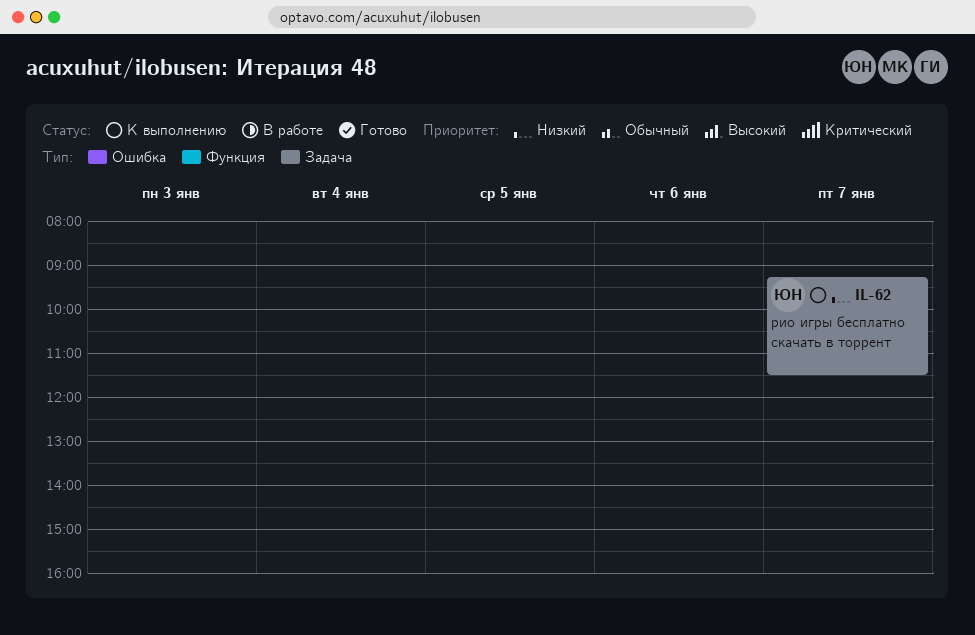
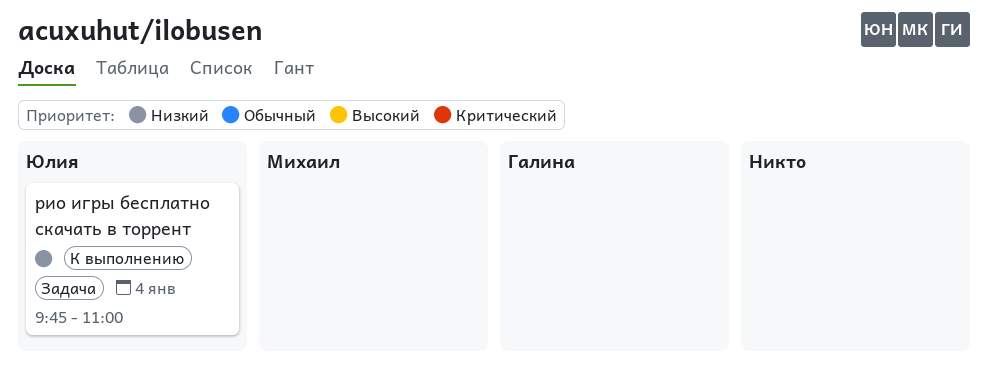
рио игры бесплатно скачать в торрент, day: Jan 7 -> Jan 4
рио игры бесплатно скачать в торрент, begins: 09:15 -> 09:45
рио игры бесплатно скачать в торрент, ends: 11:30 -> 11:00

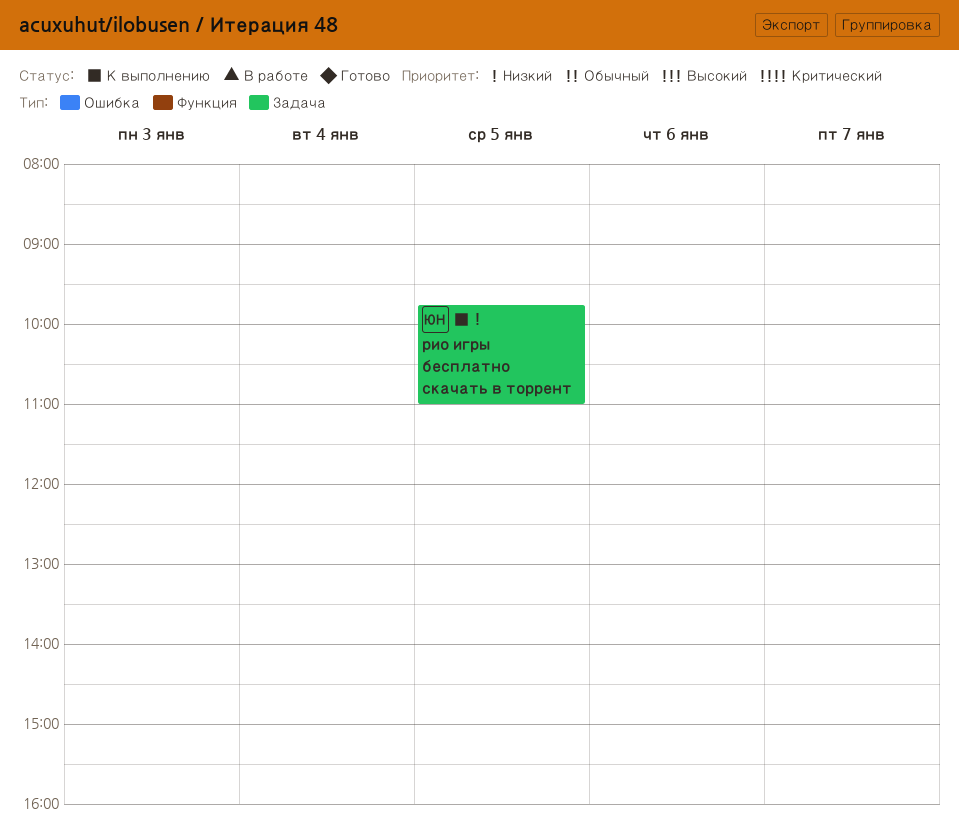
рио игры бесплатно скачать в торрент, day: Jan 4 -> Jan 5

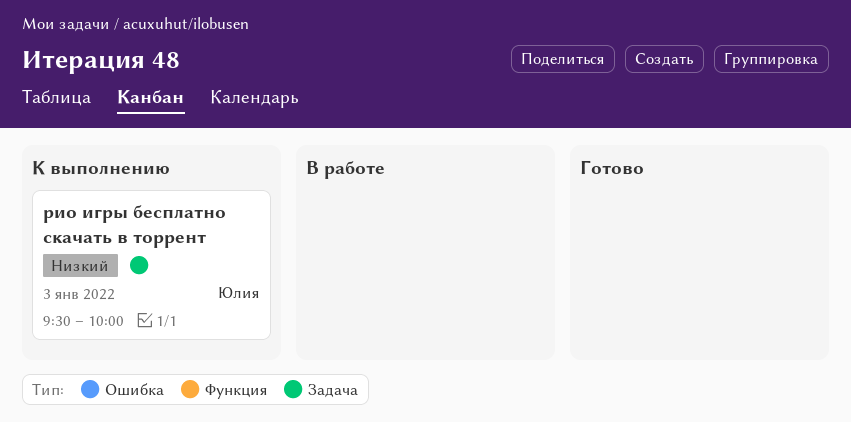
рио игры бесплатно скачать в торрент, day: Jan 5 -> Jan 3
рио игры бесплатно скачать в торрент, begins: 09:45 -> 09:30
рио игры бесплатно скачать в торрент, ends: 11:00 -> 10:00

